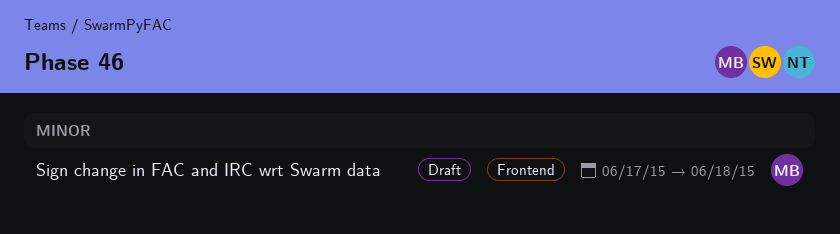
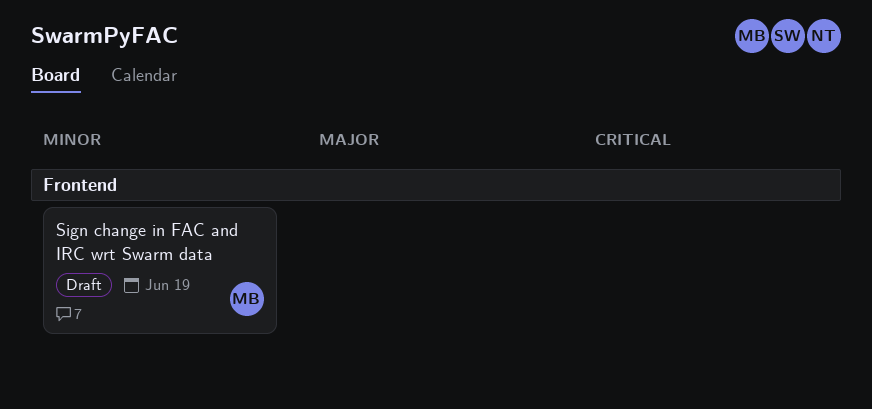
Sign change in FAC and IRC wrt Swarm data, due: Jun 18 -> Jun 19

